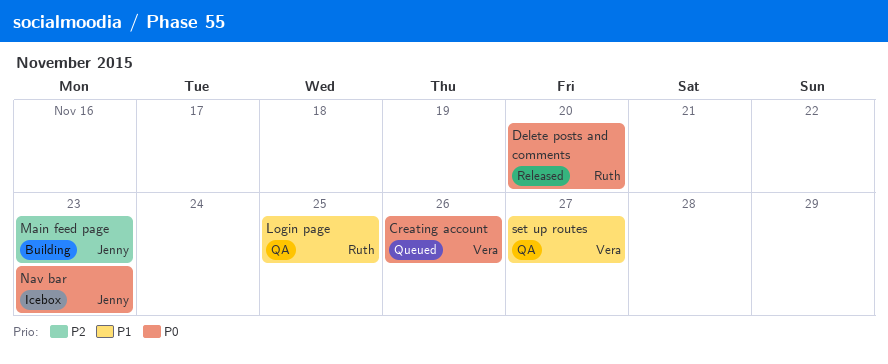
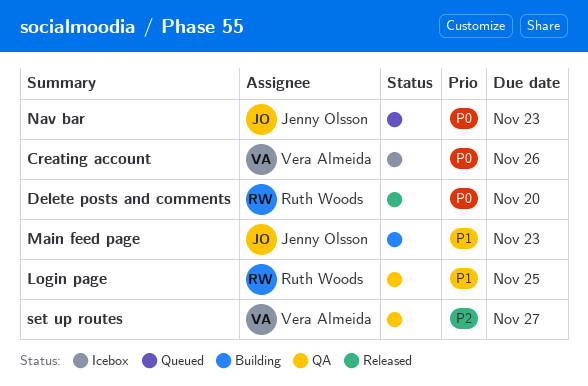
Creating account, status: Queued -> Icebox
Main feed page, priority: P2 -> P1
Nav bar, status: Icebox -> Queued
set up routes, priority: P1 -> P2

